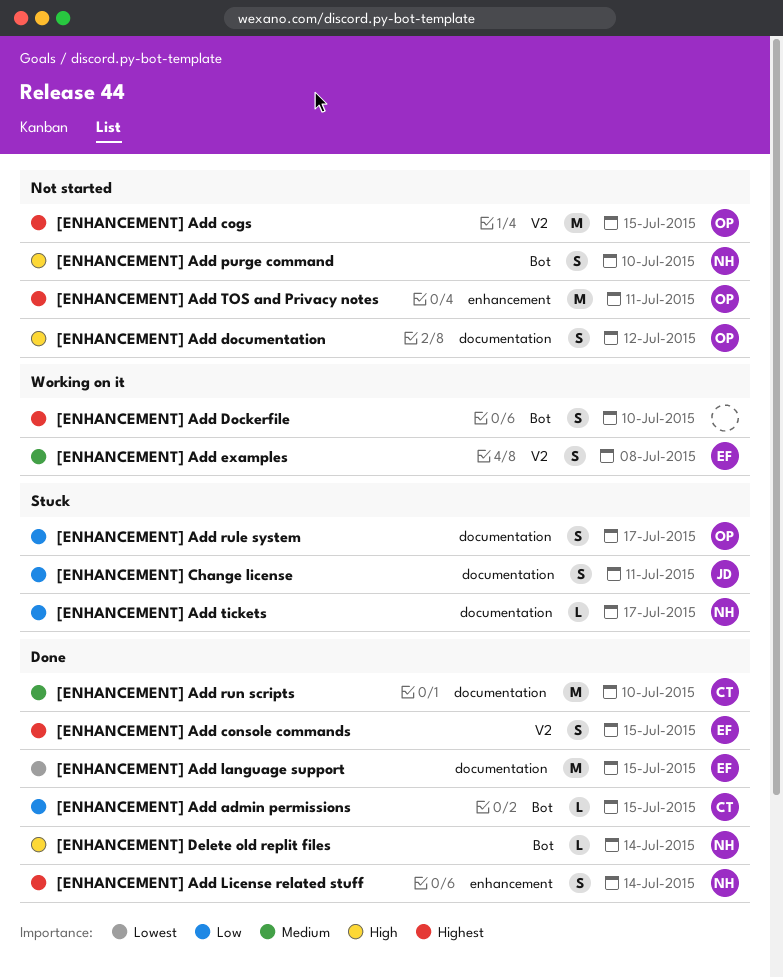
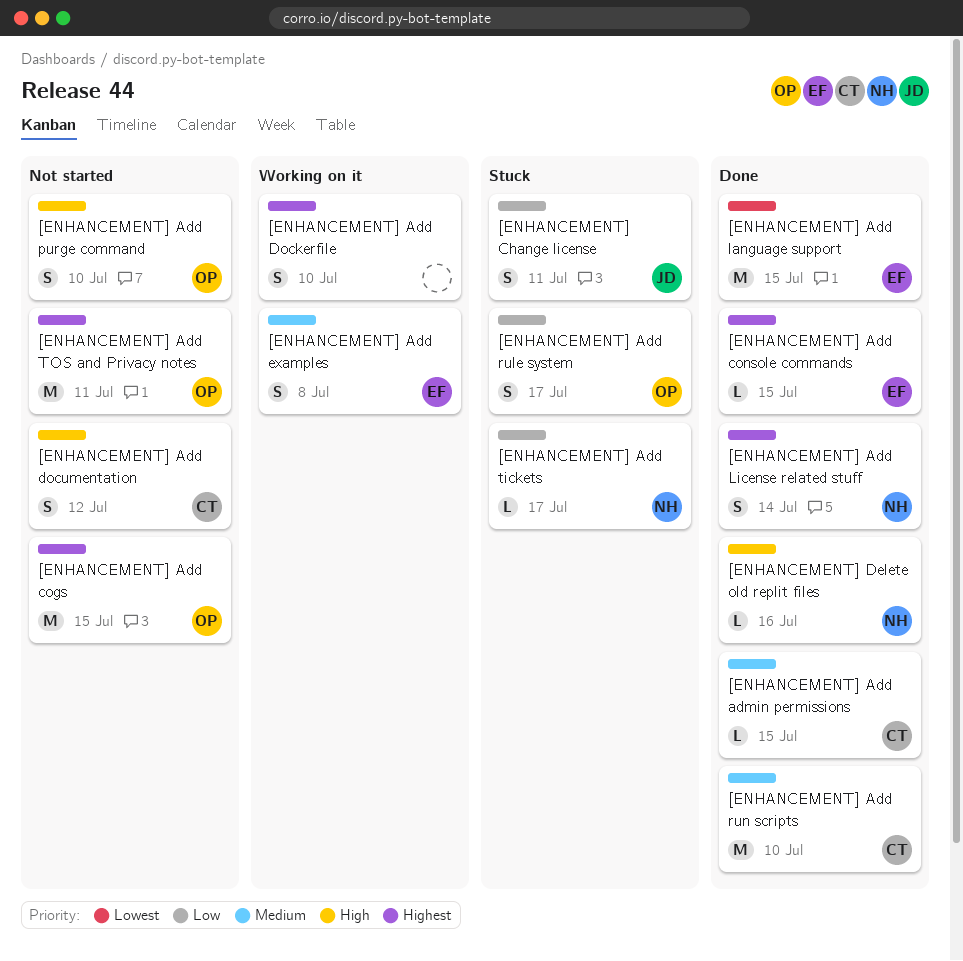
[ENHANCEMENT] Add admin permissions, priority: Low -> Medium
[ENHANCEMENT] Add console commands, estimate: S -> L
[ENHANCEMENT] Add documentation, owner: OP -> CT
[ENHANCEMENT] Add purge command, owner: NH -> OP
[ENHANCEMENT] Delete old replit files, due: Jul 14 -> Jul 16

